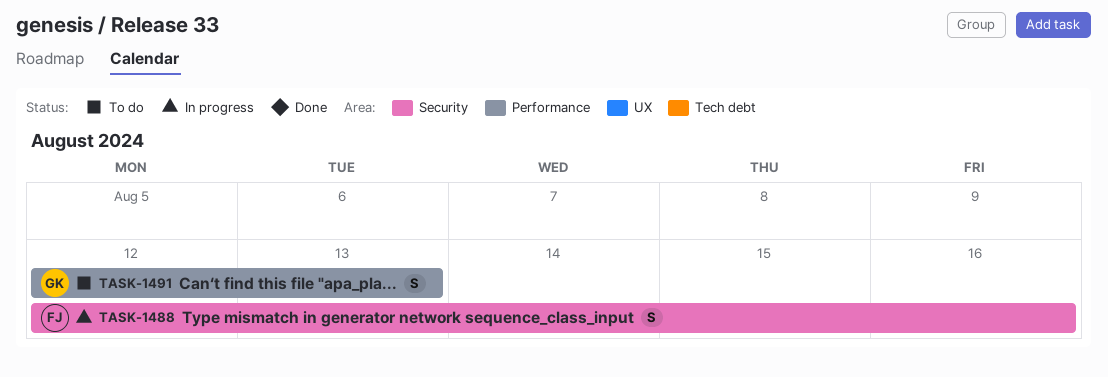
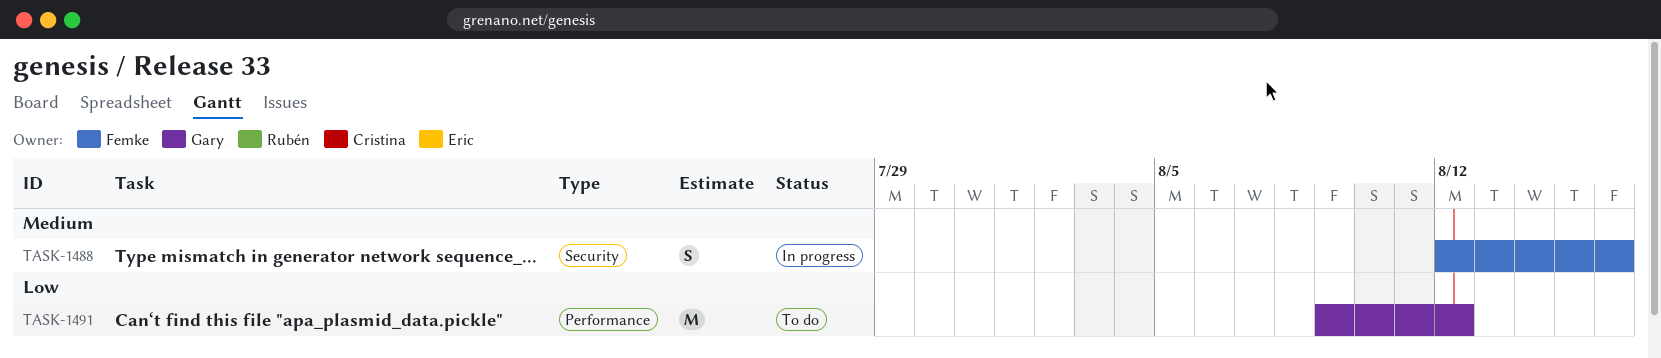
TASK-1491, estimate: S -> M
TASK-1491, start: Aug 12 -> Aug 9
TASK-1491, due: Aug 13 -> Aug 12

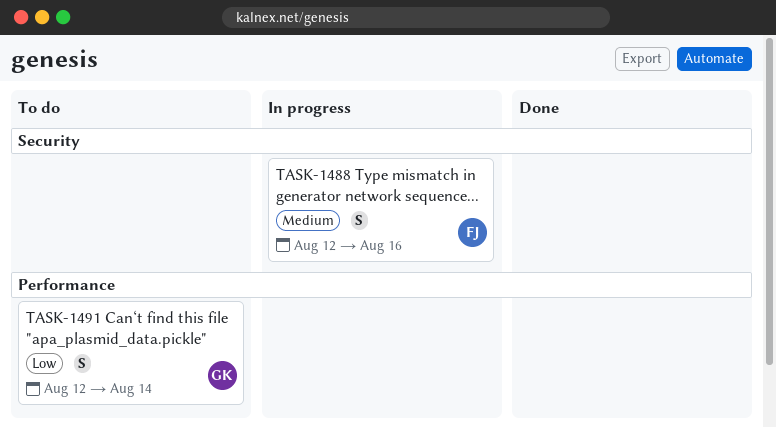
TASK-1491, estimate: M -> S
TASK-1491, start: Aug 9 -> Aug 12
TASK-1491, due: Aug 12 -> Aug 14

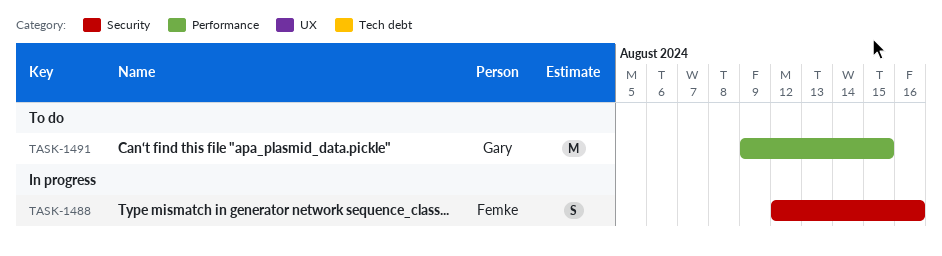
TASK-1491, estimate: S -> M
TASK-1491, start: Aug 12 -> Aug 9
TASK-1491, due: Aug 14 -> Aug 15

